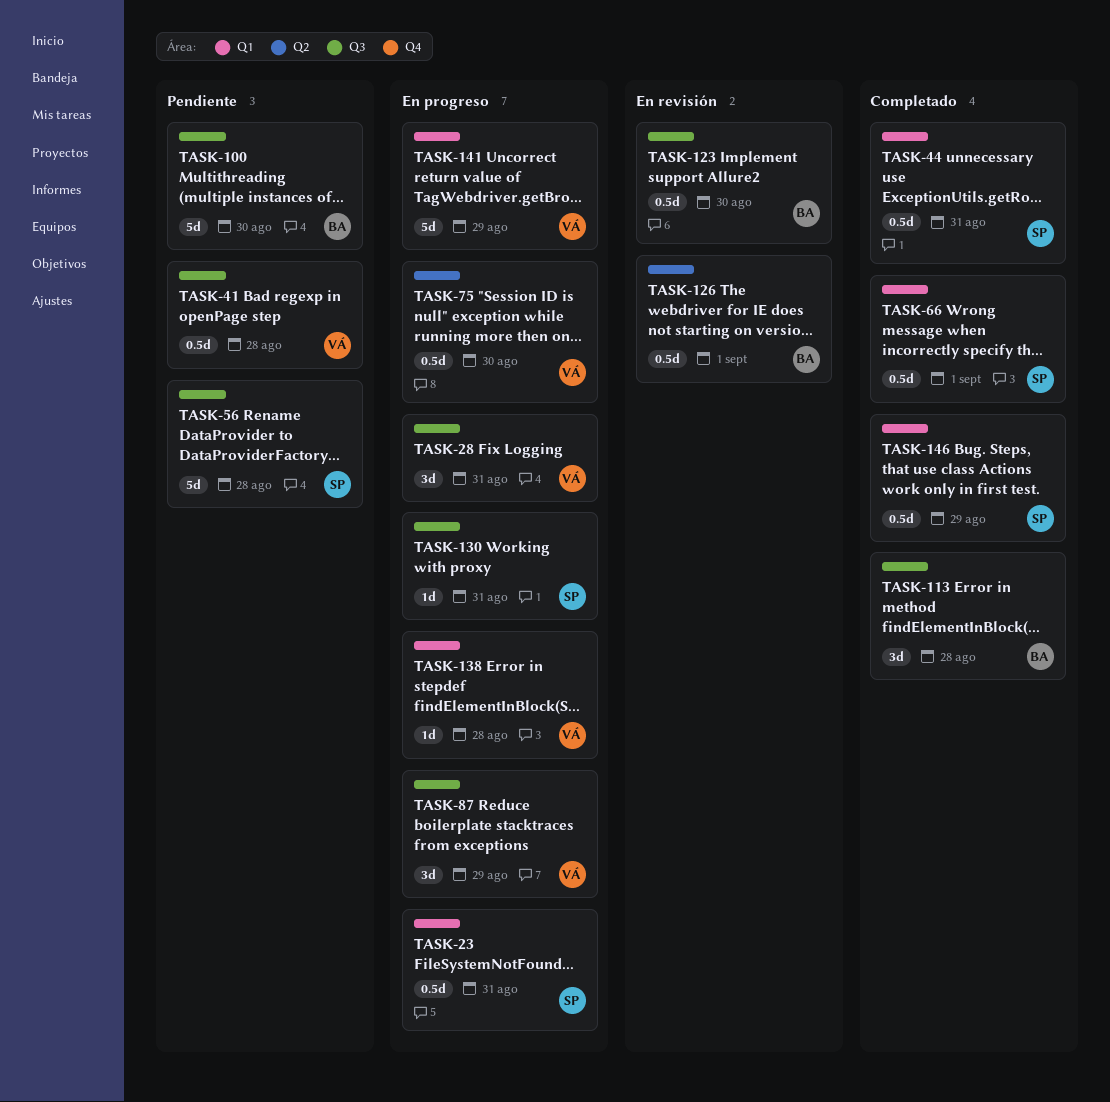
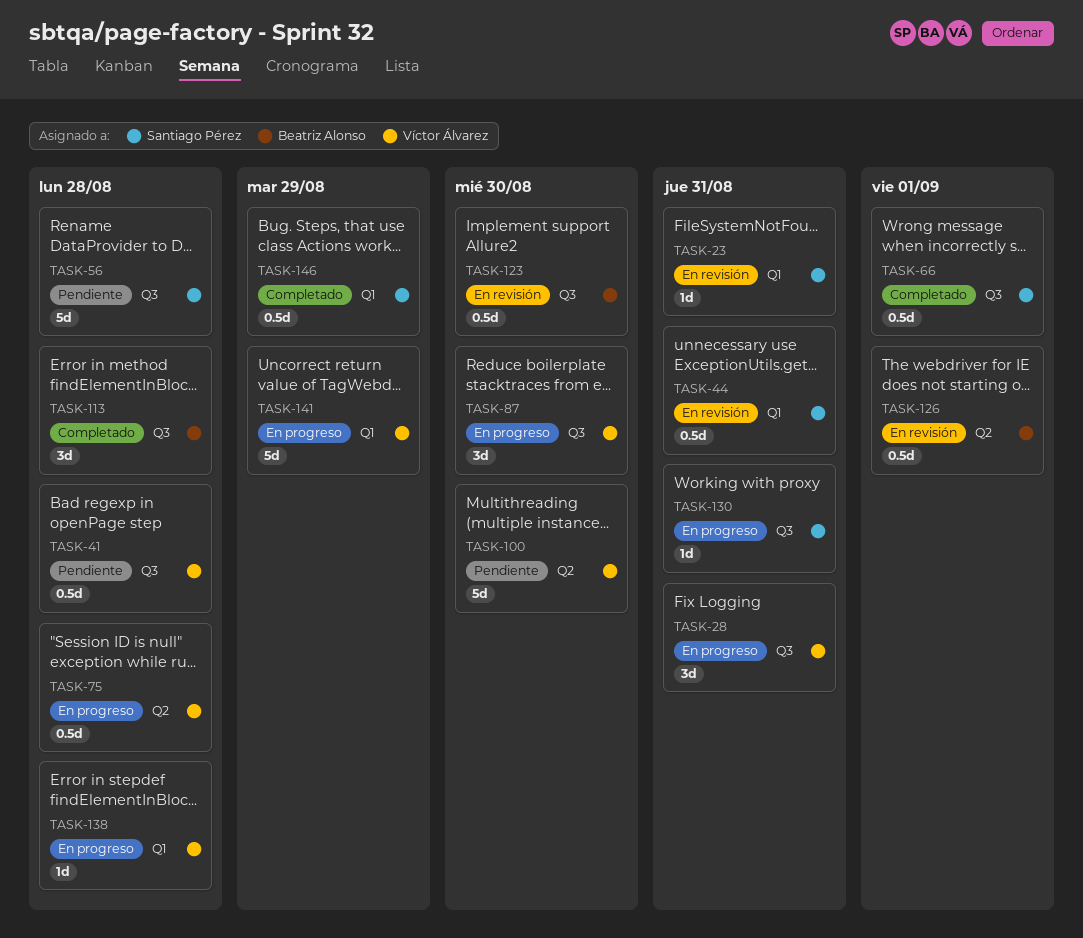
TASK-23, status: En progreso -> En revisión
TASK-23, estimate: 0.5d -> 1d
TASK-44, status: Completado -> En revisión
TASK-66, label: Q1 -> Q3
TASK-75, due: Aug 30 -> Aug 28
TASK-87, due: Aug 29 -> Aug 30
TASK-100, owner: Beatriz Alonso -> Víctor Álvarez
TASK-100, label: Q3 -> Q2

